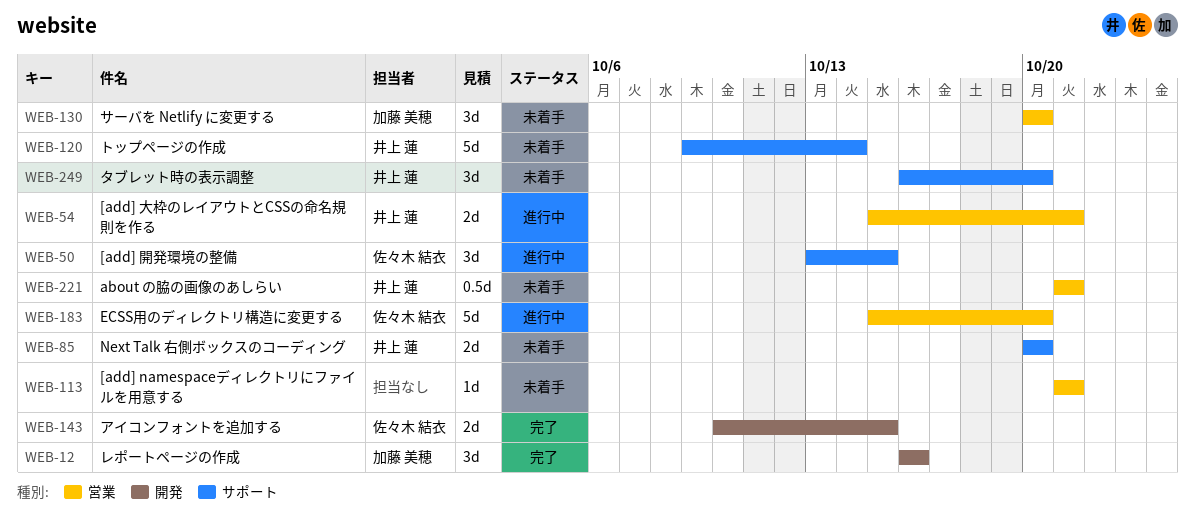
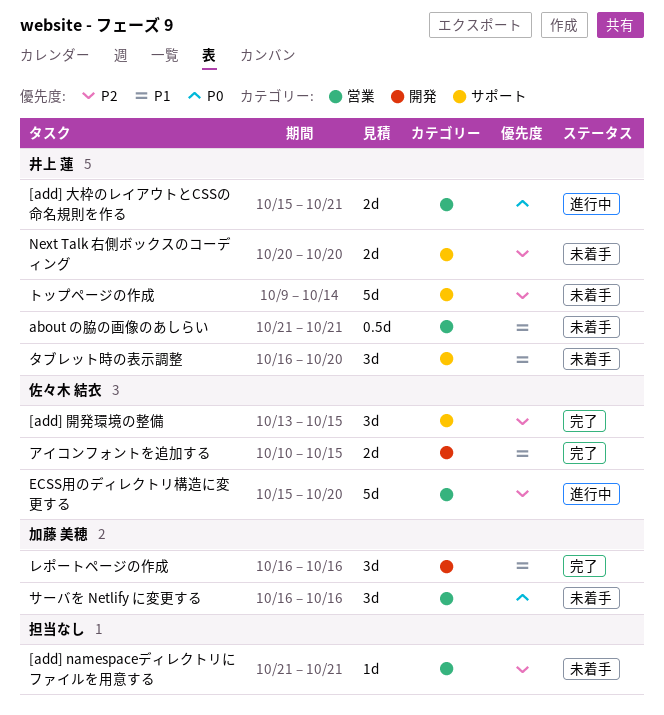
[add] 開発環境の整備, status: 進行中 -> 完了
サーバを Netlify に変更する, start: Oct 20 -> Oct 16
サーバを Netlify に変更する, due: Oct 20 -> Oct 16

